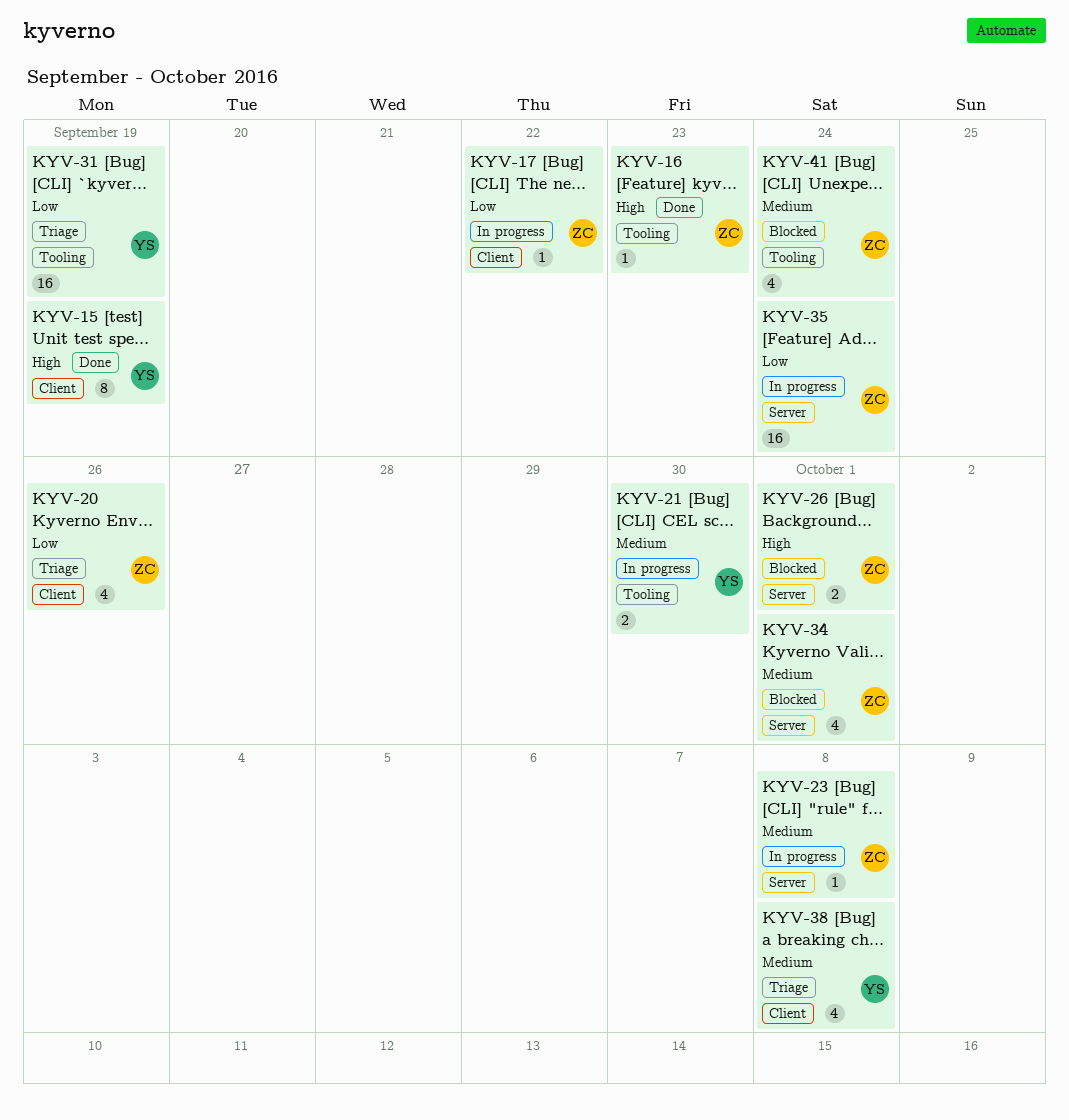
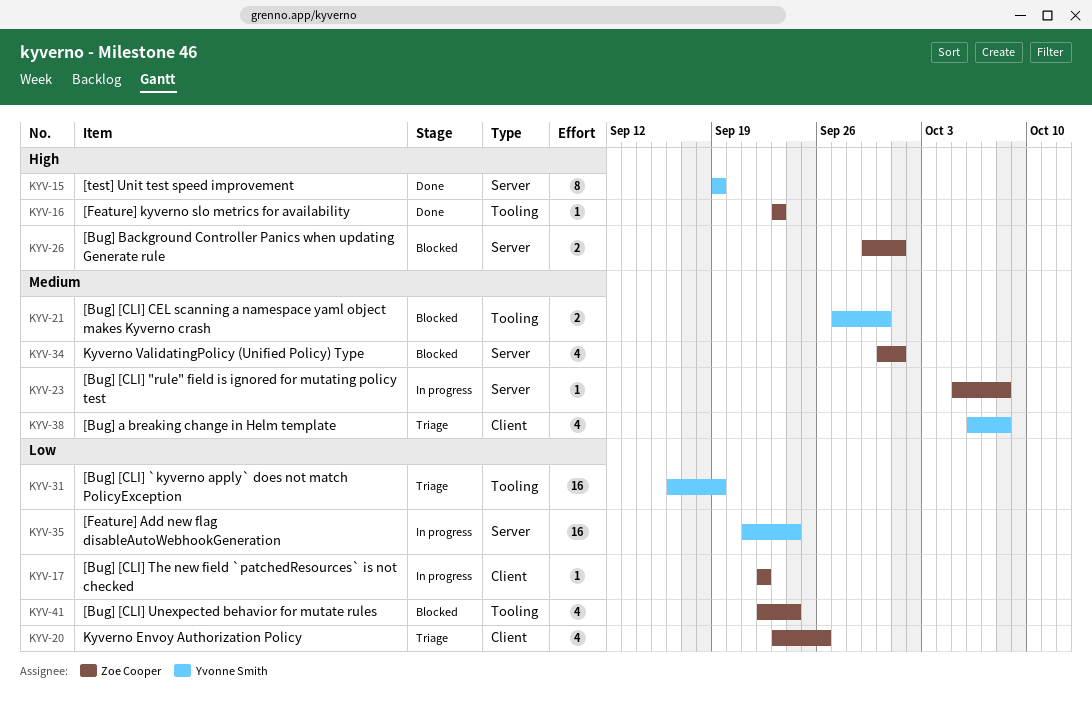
KYV-15, label: Client -> Server
KYV-21, status: In progress -> Blocked
KYV-35, owner: Zoe Cooper -> Yvonne Smith
KYV-41, priority: Medium -> Low

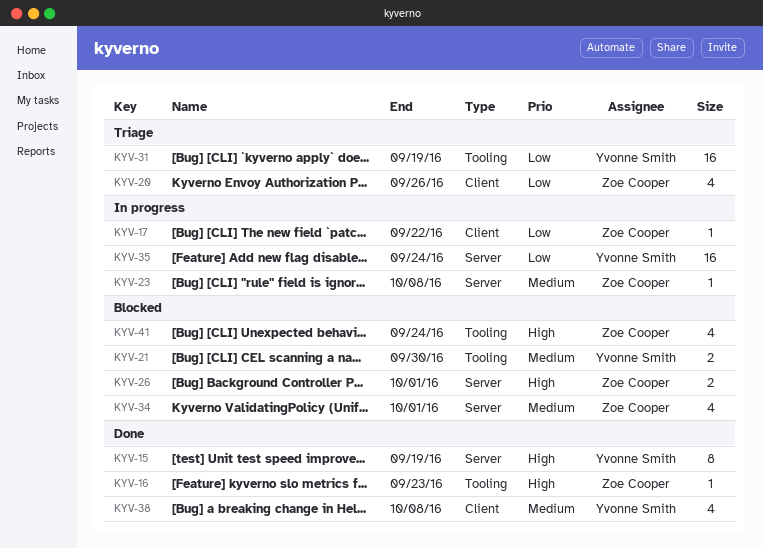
KYV-38, status: Triage -> Done
KYV-41, priority: Low -> High

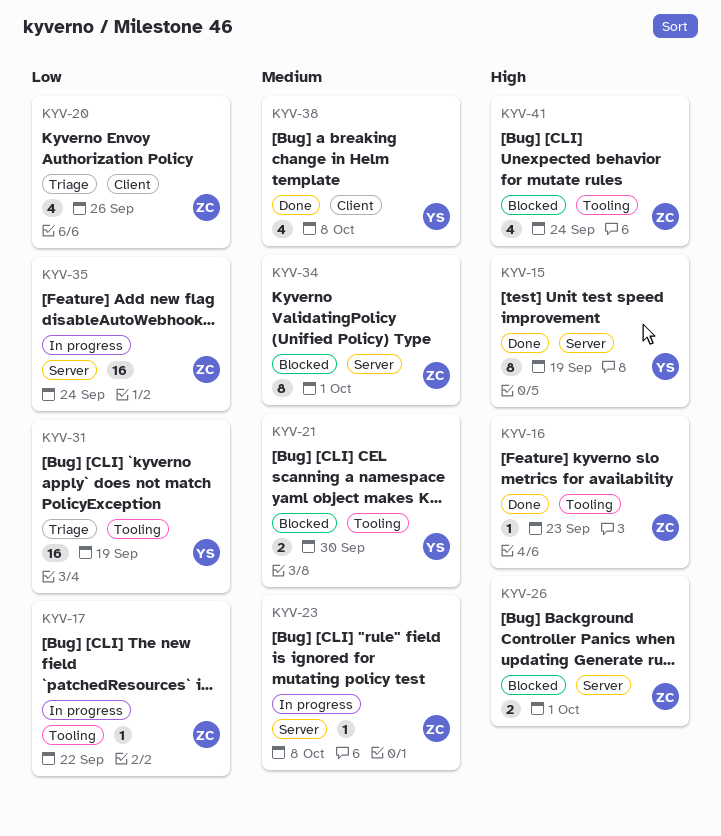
KYV-17, label: Client -> Tooling
KYV-34, estimate: 4 -> 8
KYV-35, owner: Yvonne Smith -> Zoe Cooper

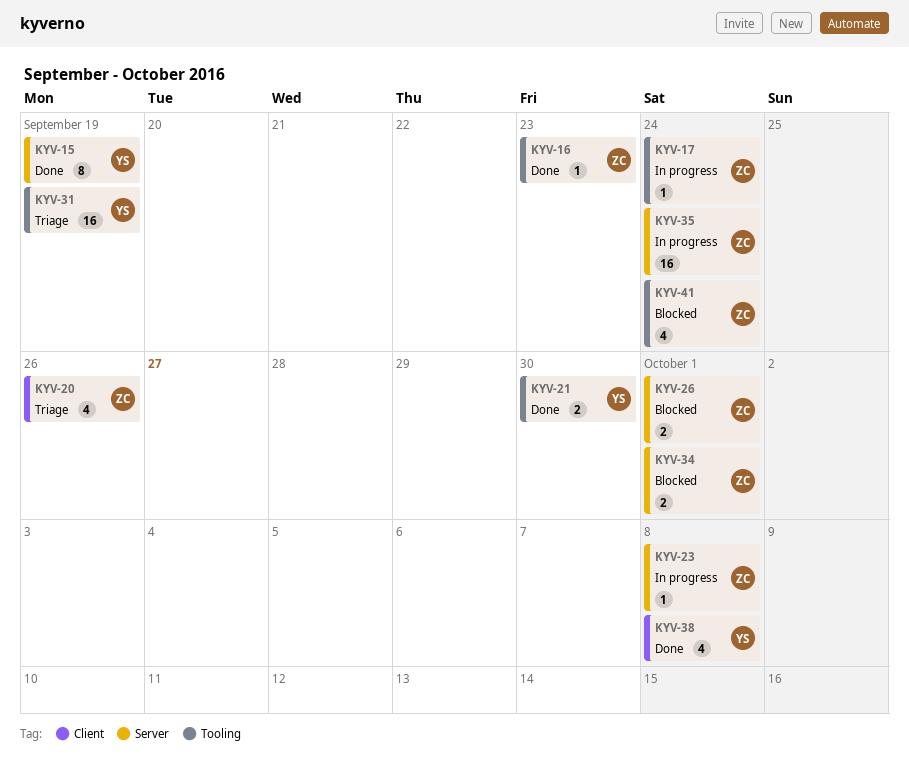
KYV-17, due: Sep 22 -> Sep 24
KYV-21, status: Blocked -> Done
KYV-34, estimate: 8 -> 2

